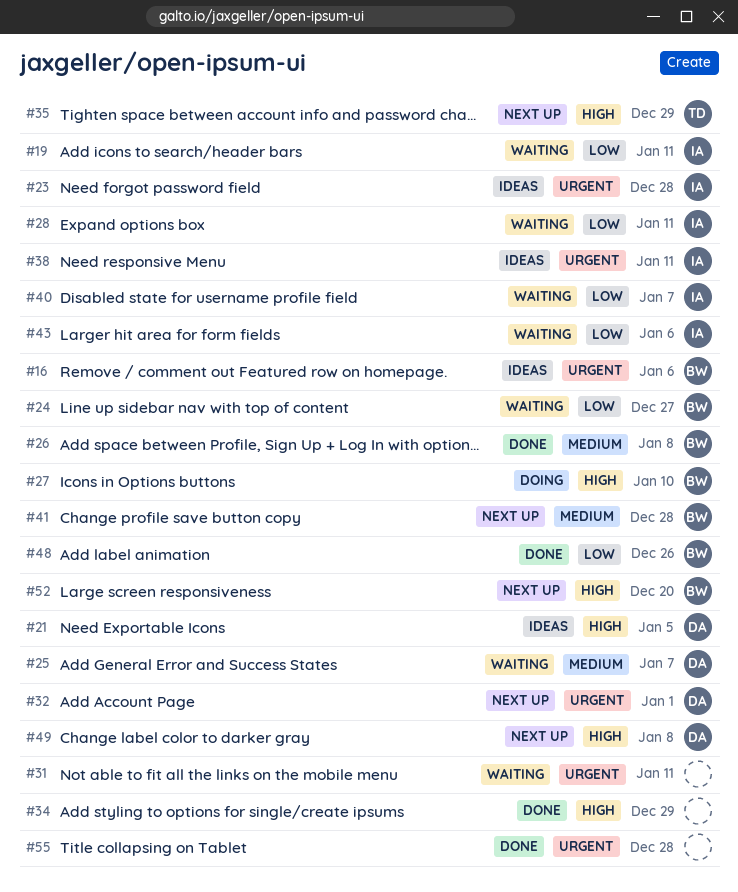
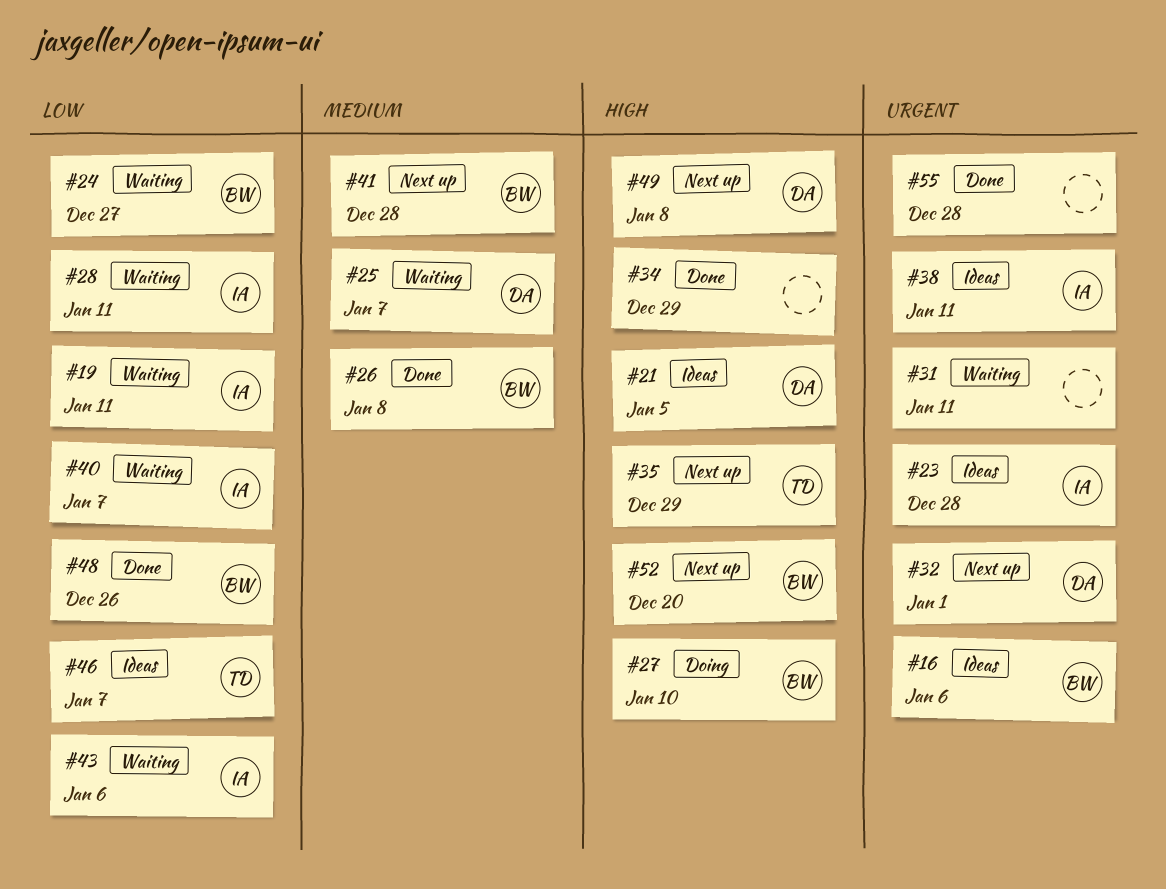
#46: none -> present

